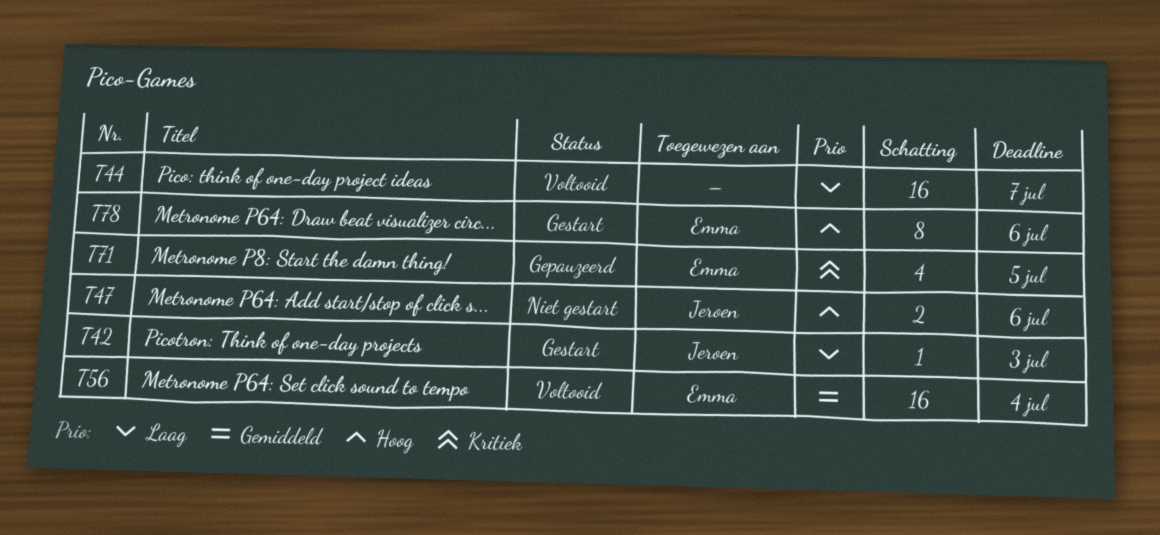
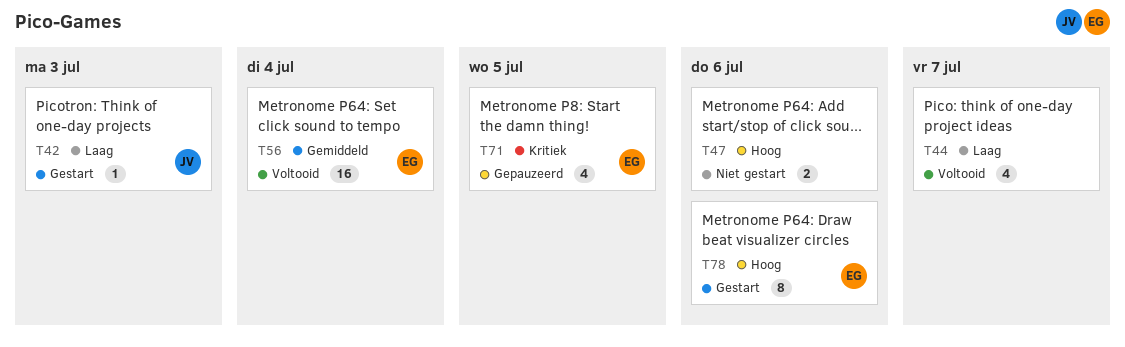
T44, estimate: 16 -> 4
T47, owner: Jeroen -> none

